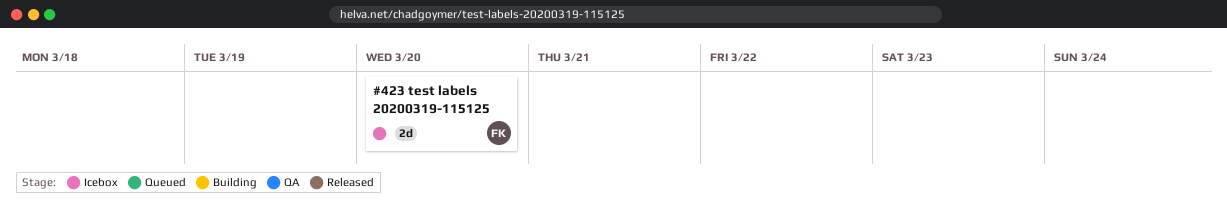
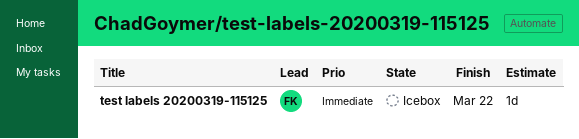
test labels 20200319-115125, estimate: 2d -> 1d
test labels 20200319-115125, due: Mar 20 -> Mar 22

